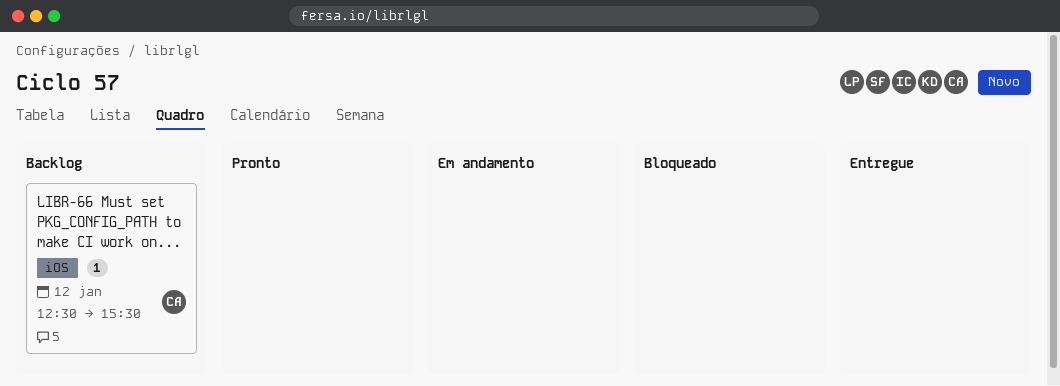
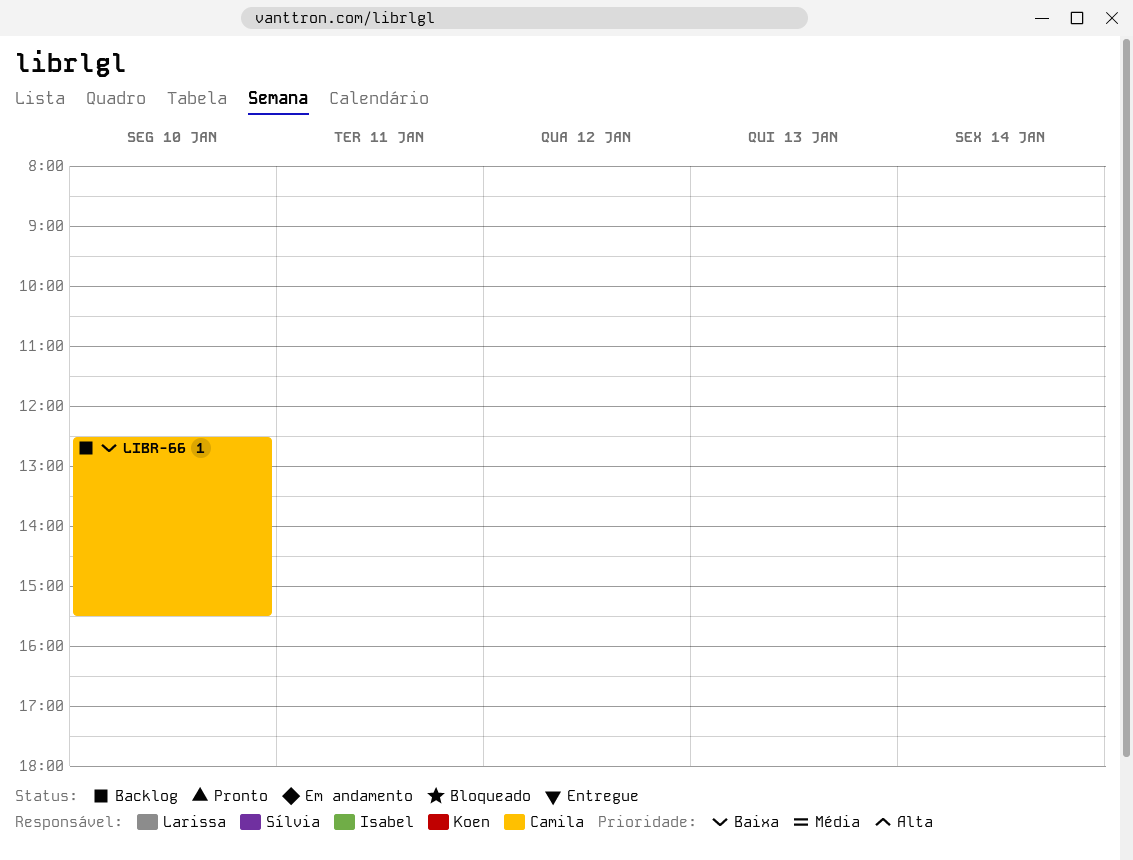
LIBR-66, day: Jan 12 -> Jan 10

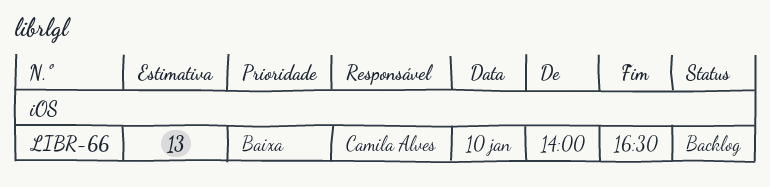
LIBR-66, estimate: 1 -> 13
LIBR-66, begins: 12:30 -> 14:00
LIBR-66, ends: 15:30 -> 16:30

